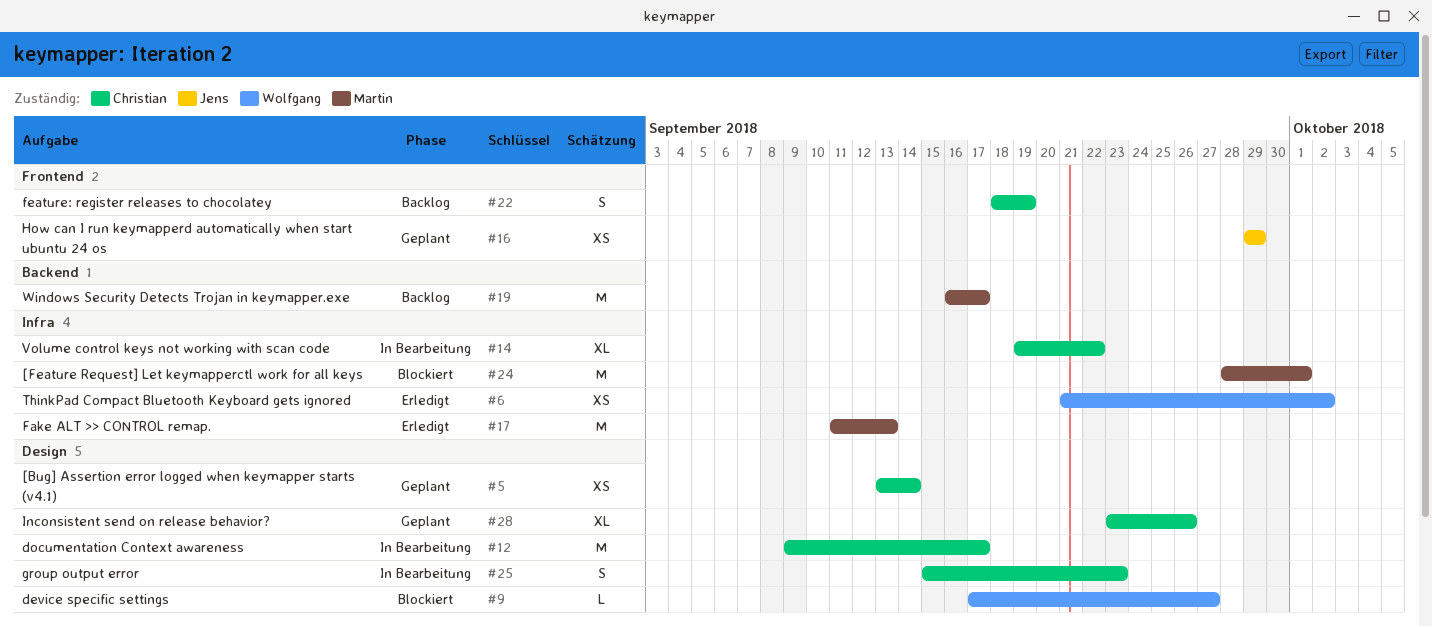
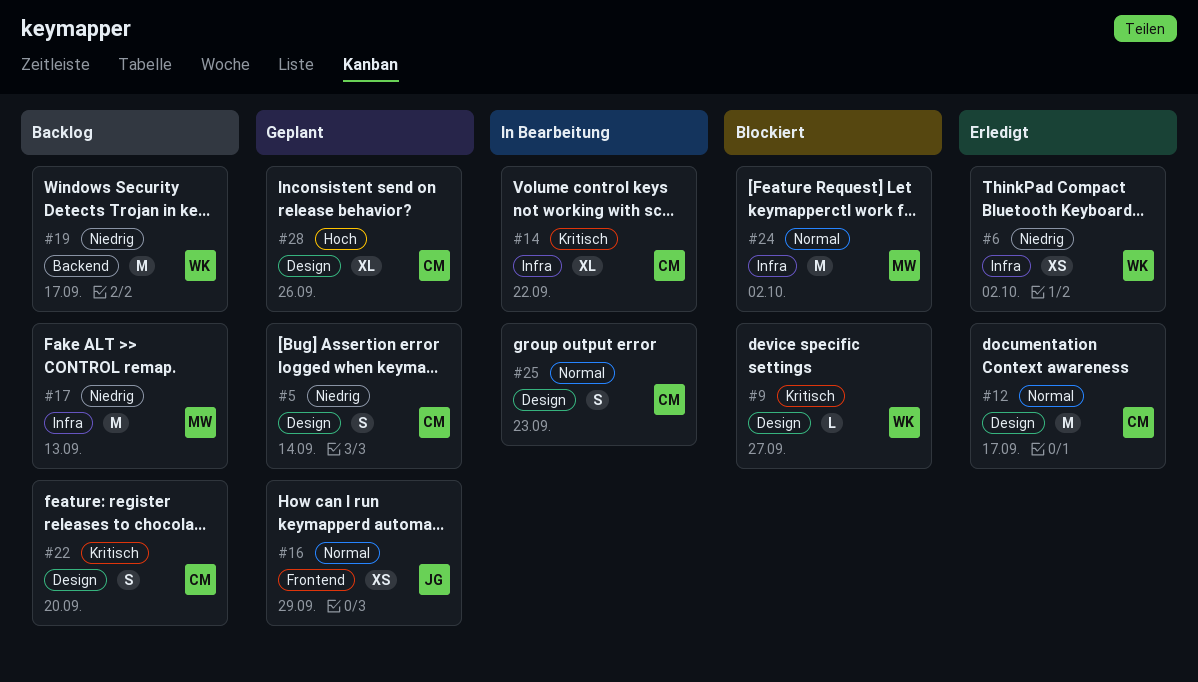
#5, estimate: XS -> S
#12, status: In Bearbeitung -> Erledigt
#17, status: Erledigt -> Backlog
#19, owner: Martin -> Wolfgang
#22, label: Frontend -> Design
#22, due: Sep 19 -> Sep 20
#24, due: Oct 1 -> Oct 2

